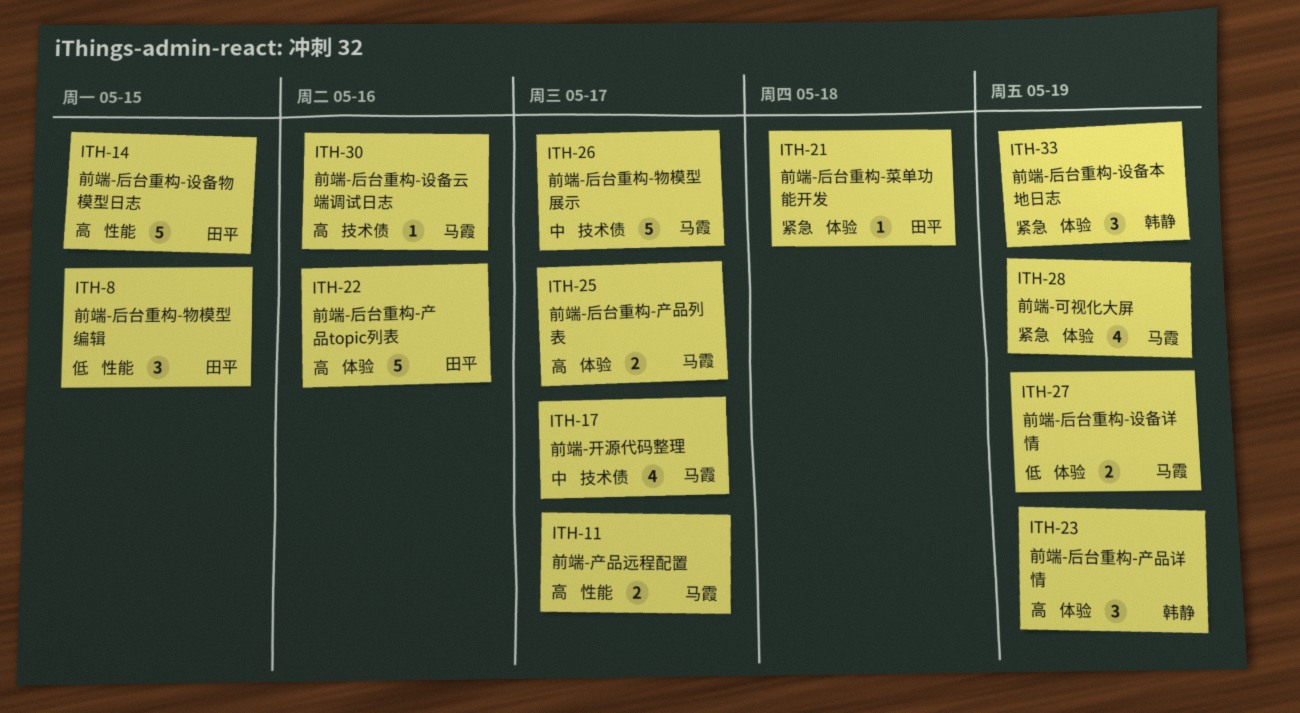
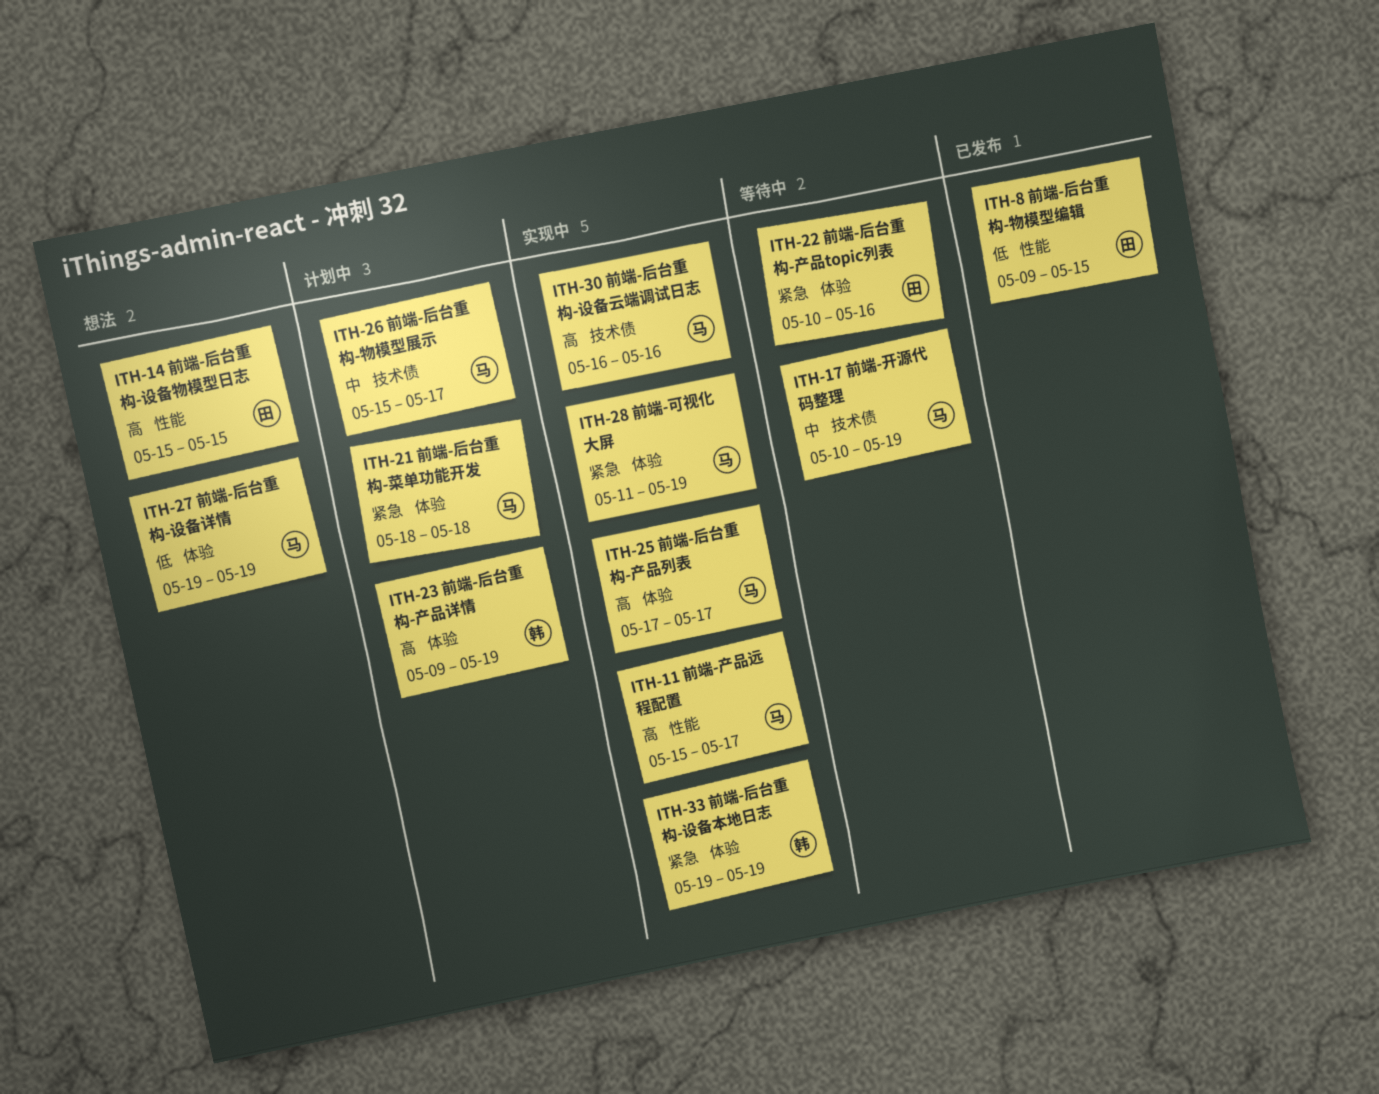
ITH-17, due: May 17 -> May 19
ITH-21, owner: 田平 -> 马霞
ITH-22, priority: 高 -> 紧急

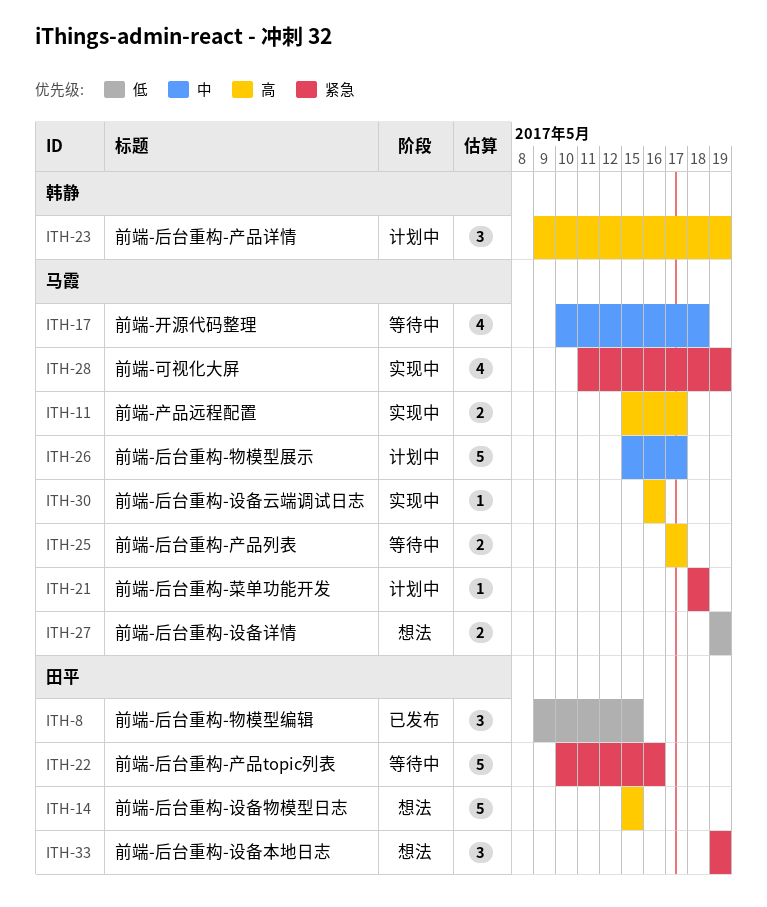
ITH-17, due: May 19 -> May 18
ITH-25, status: 实现中 -> 等待中
ITH-33, status: 实现中 -> 想法
ITH-33, owner: 韩静 -> 田平

